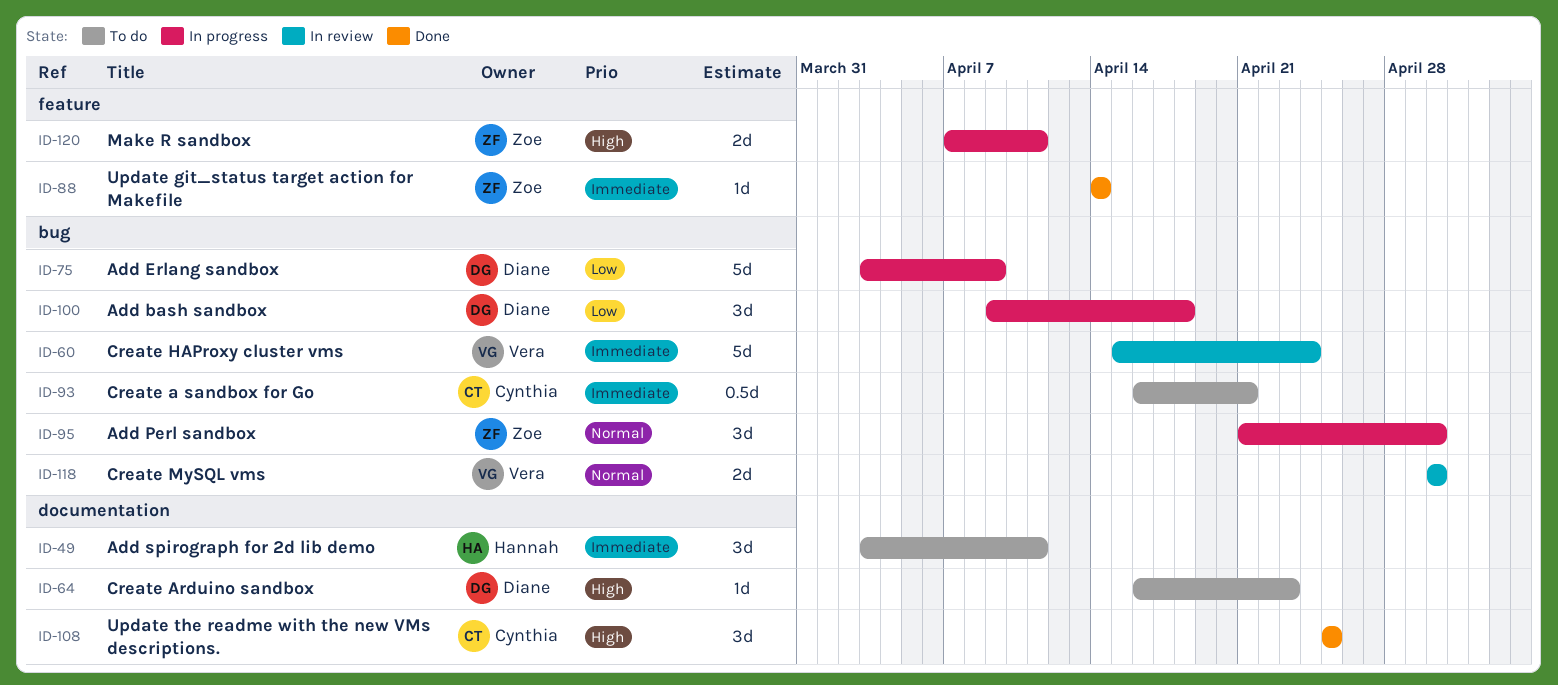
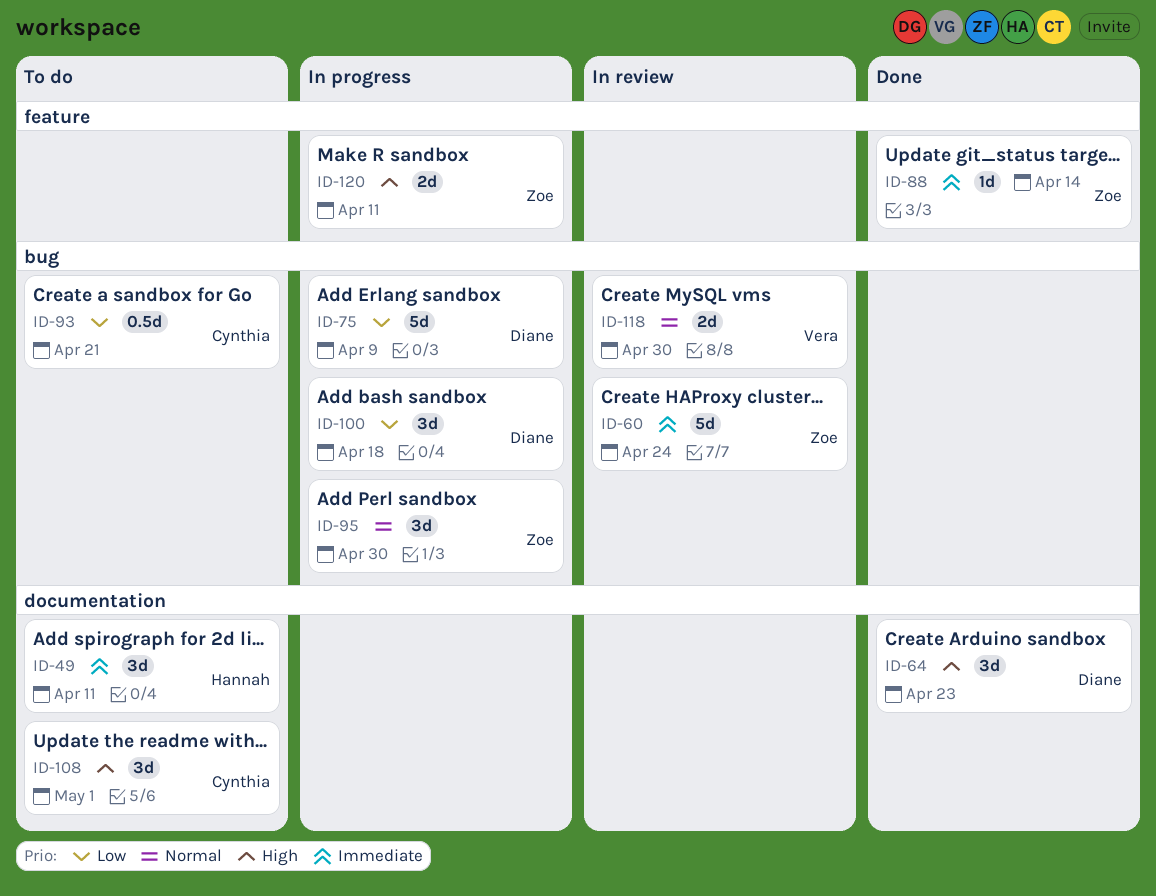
ID-60, owner: Vera -> Zoe
ID-64, status: To do -> Done
ID-64, estimate: 1d -> 3d
ID-93, priority: Immediate -> Low
ID-108, status: Done -> To do
ID-108, due: Apr 25 -> May 1

